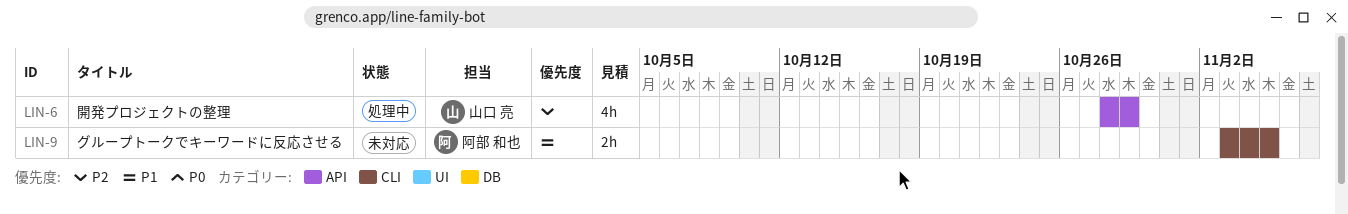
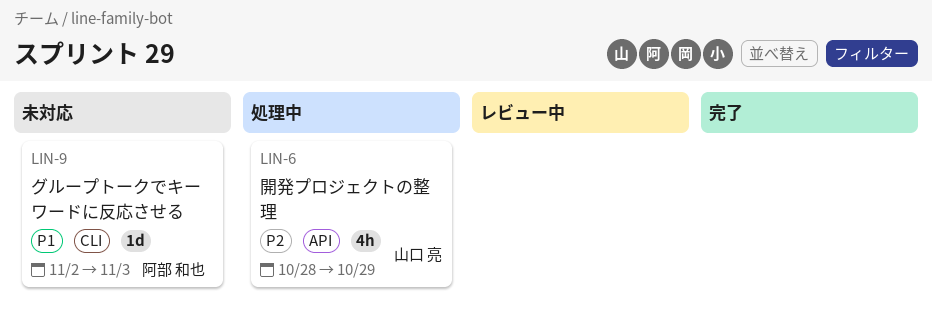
LIN-9, estimate: 2h -> 1d
LIN-9, start: Nov 3 -> Nov 2
LIN-9, due: Nov 5 -> Nov 3

